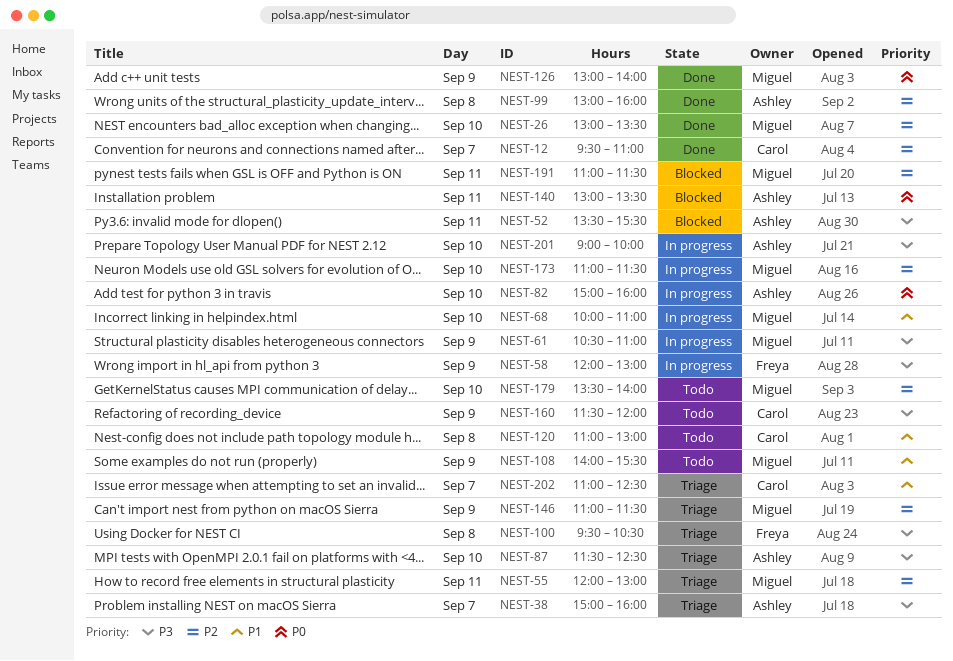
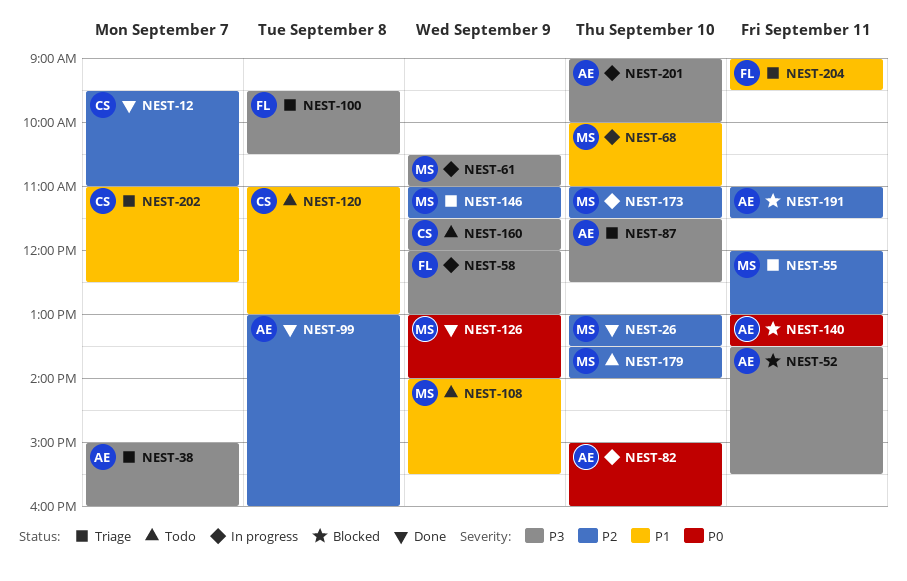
NEST-191, owner: Miguel -> Ashley
NEST-204: none -> present

